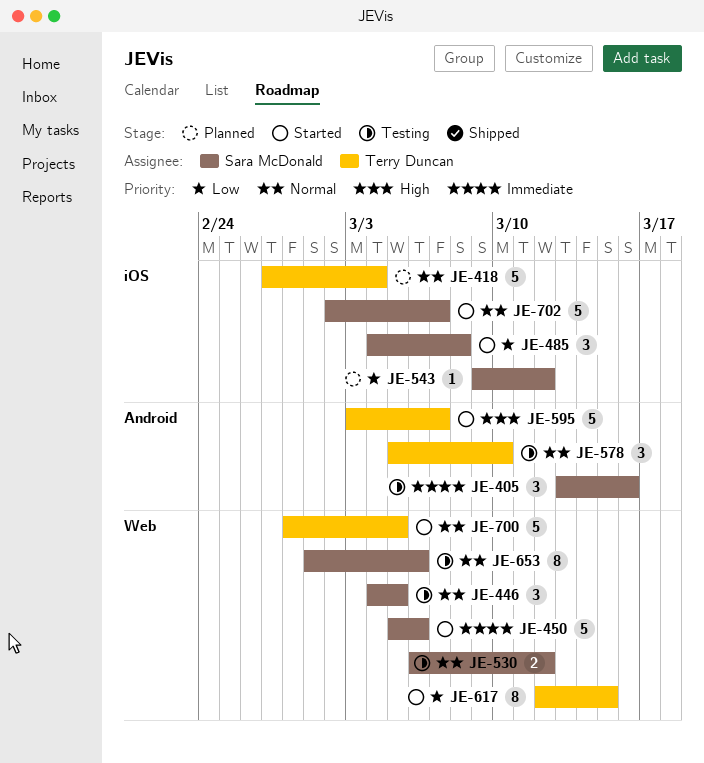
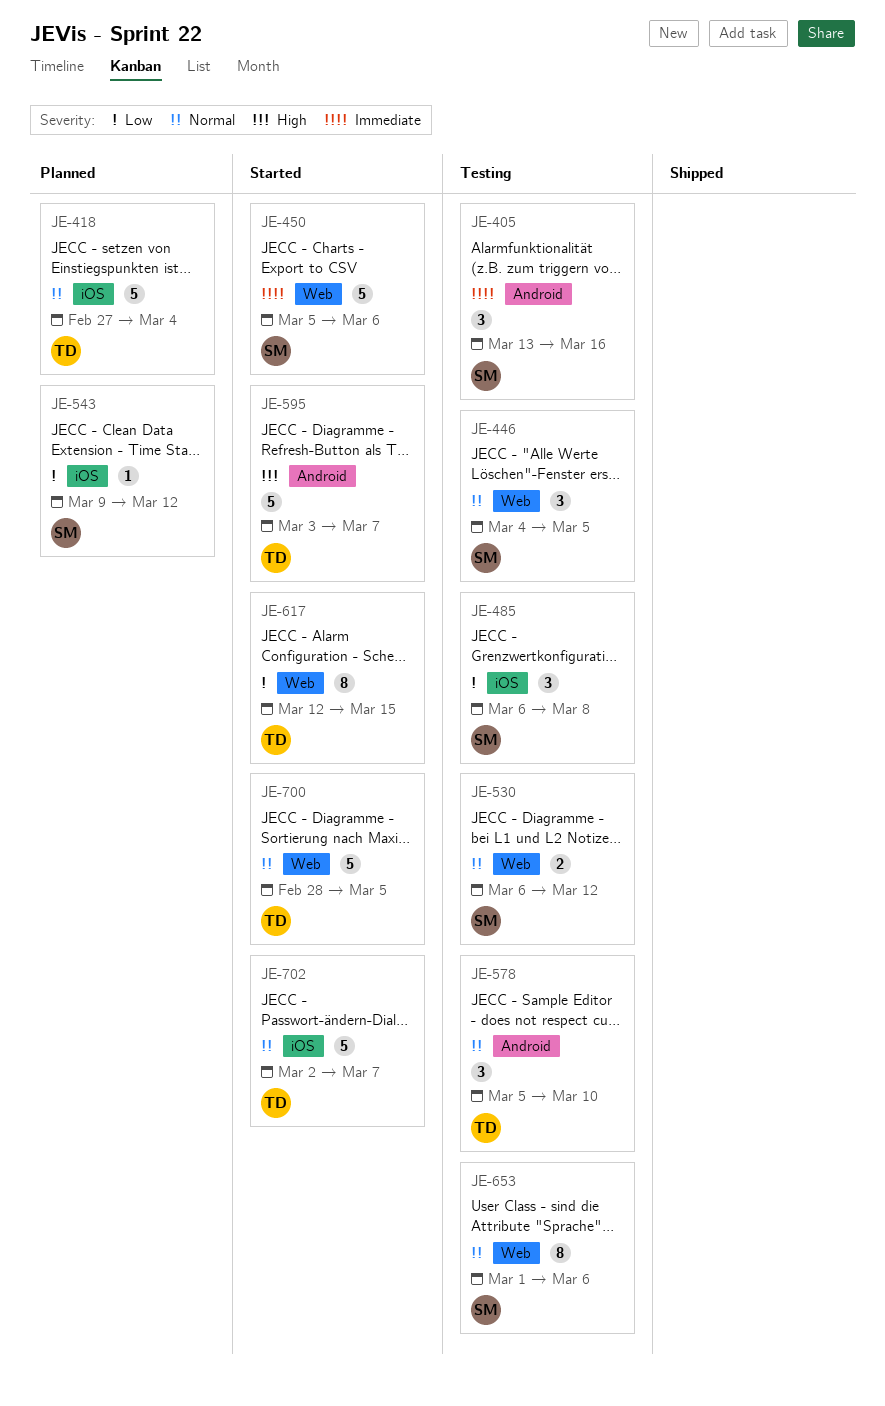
JE-485, status: Started -> Testing
JE-485, start: Mar 4 -> Mar 6
JE-702, owner: Sara McDonald -> Terry Duncan

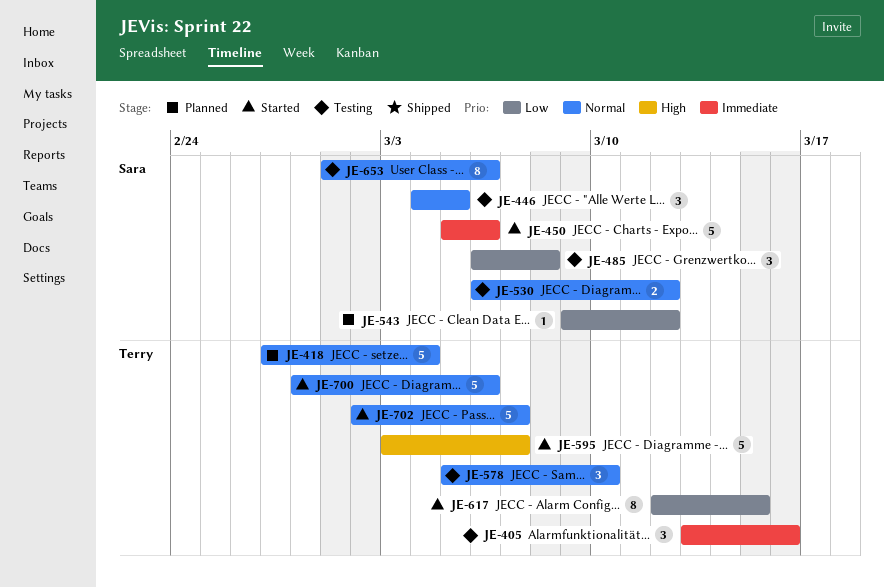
JE-405, owner: Sara -> Terry
JE-700, due: Mar 5 -> Mar 6

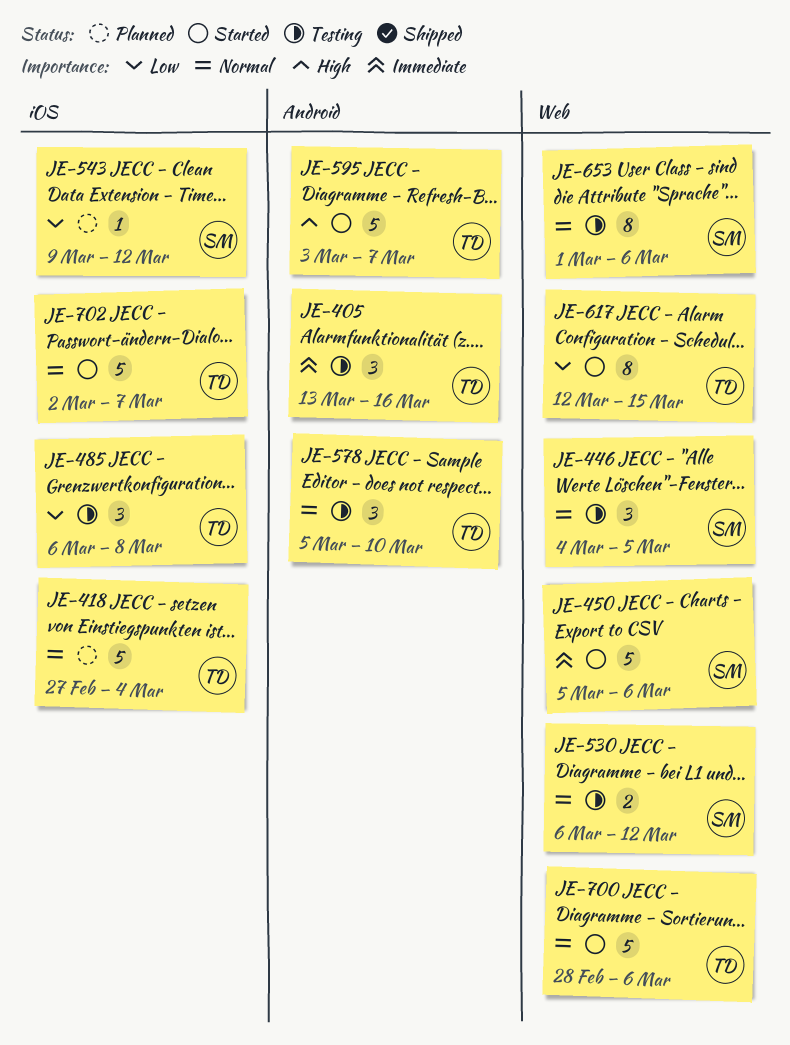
JE-485, owner: Sara -> Terry

